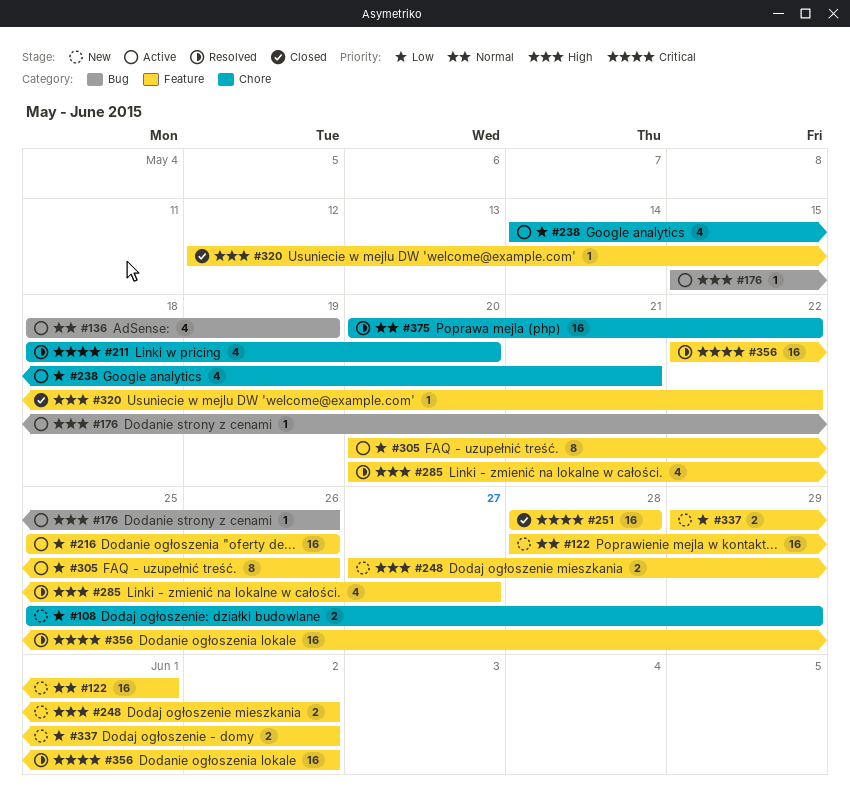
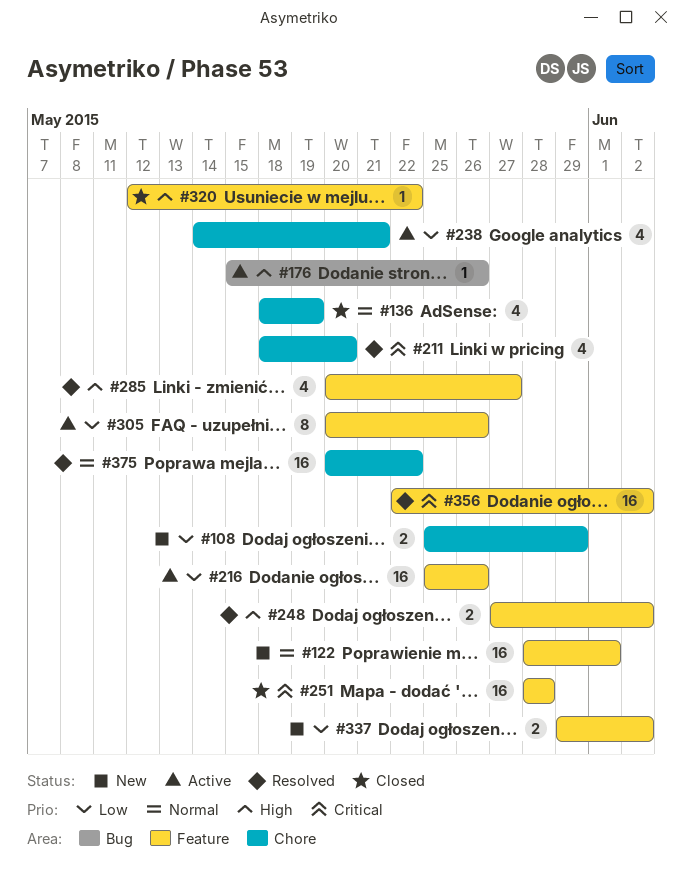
#136, status: Active -> Closed
#136, label: Bug -> Chore
#248, status: New -> Resolved

